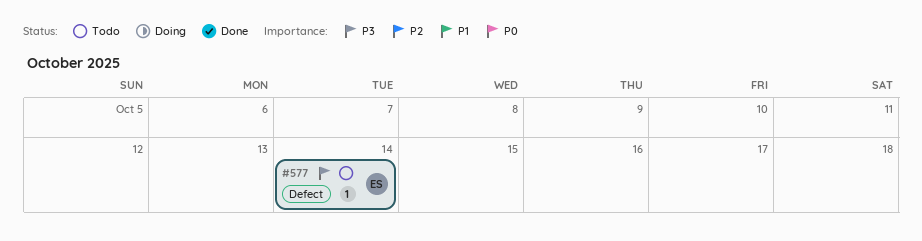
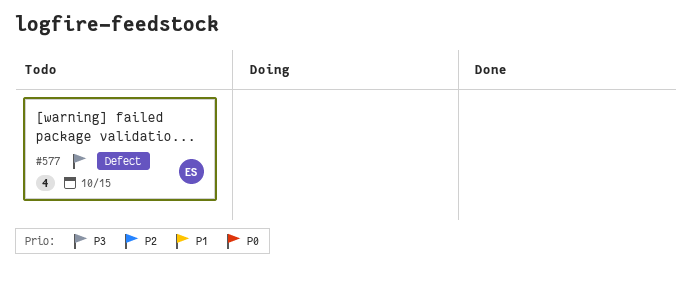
#577, estimate: 1 -> 4
#577, due: Oct 14 -> Oct 15

